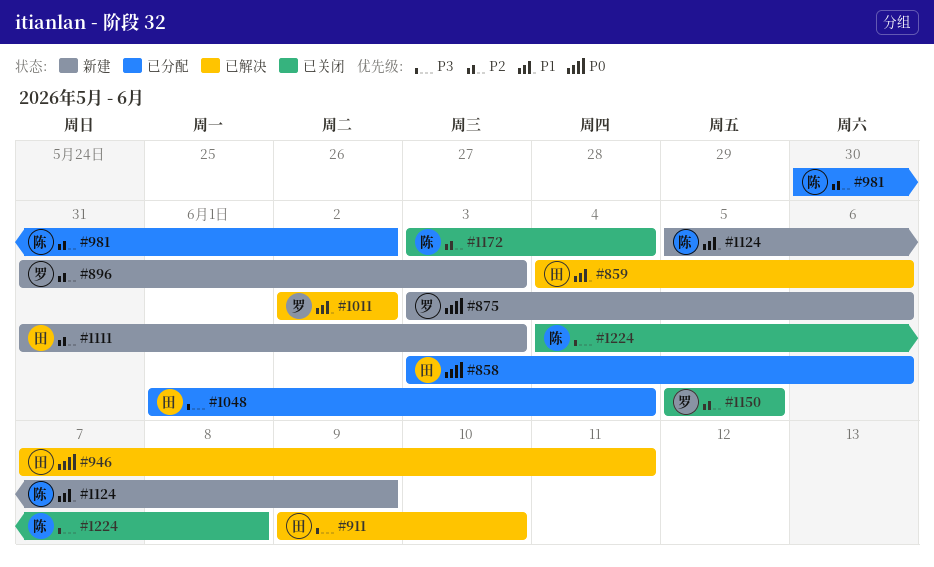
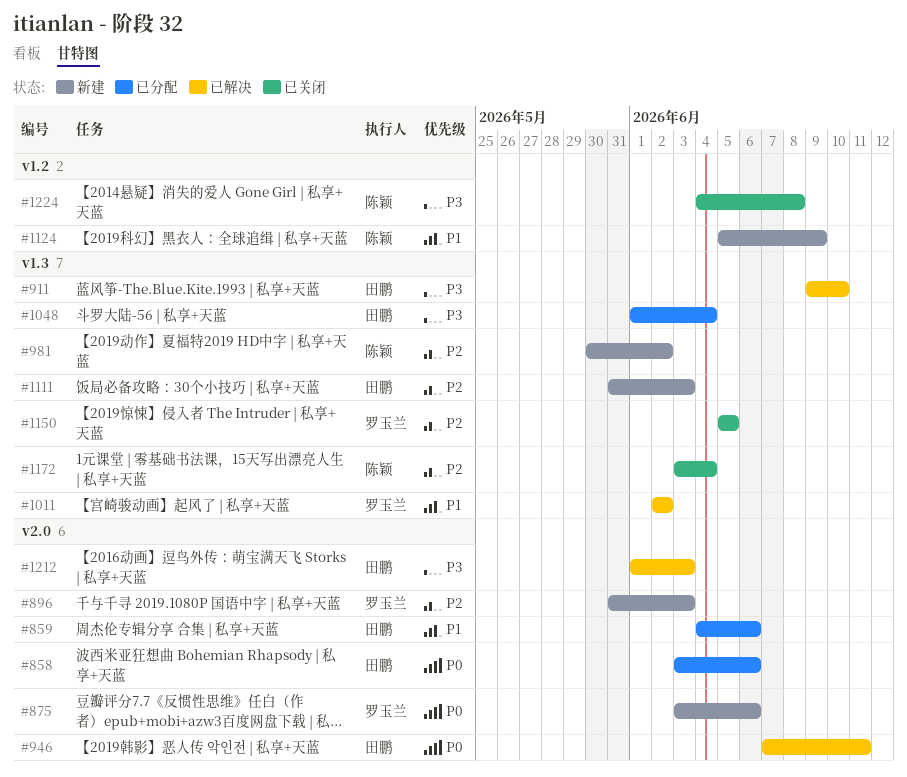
#859, status: 已解决 -> 已分配
#981, status: 已分配 -> 新建
#1212: none -> present

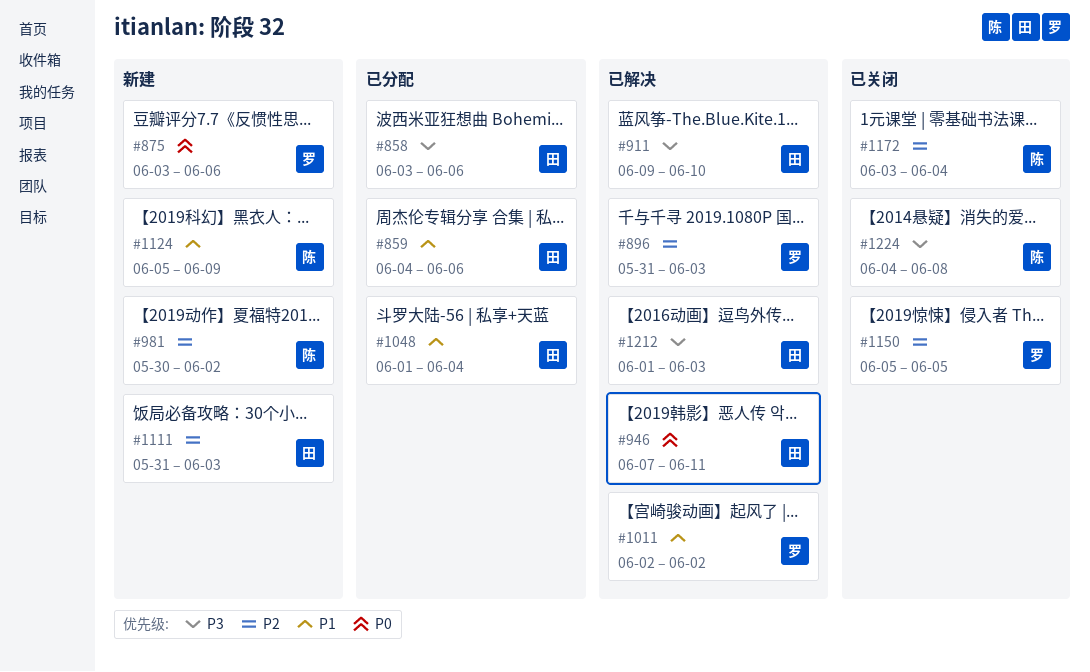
#858, priority: P0 -> P3
#896, status: 新建 -> 已解决
#1048, priority: P3 -> P1

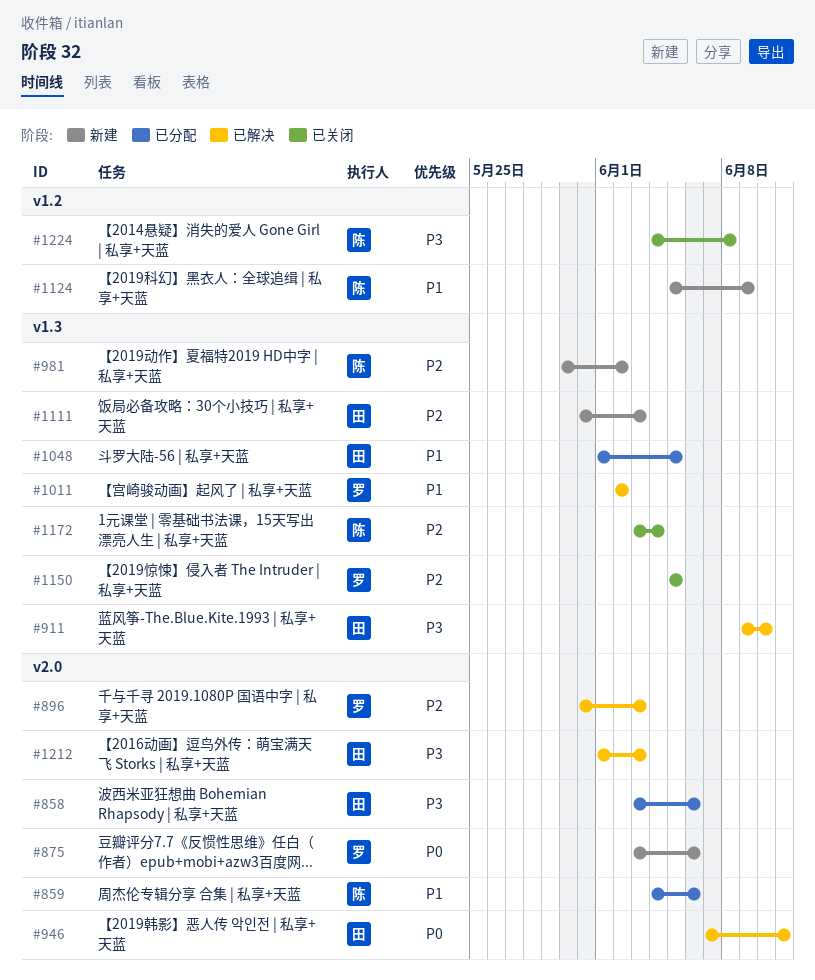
#859, owner: 田 -> 陈
#1048, due: Jun 4 -> Jun 5

